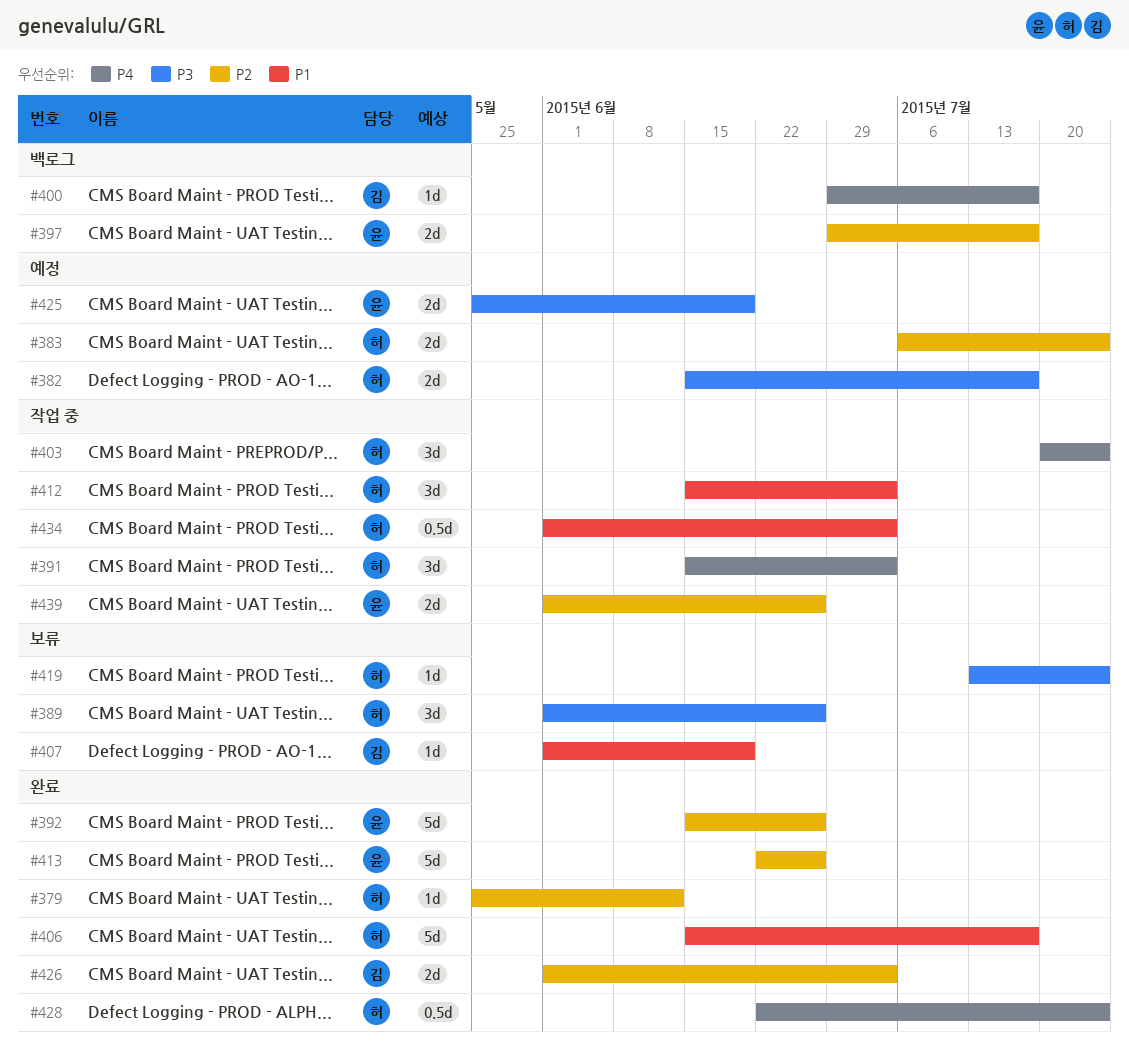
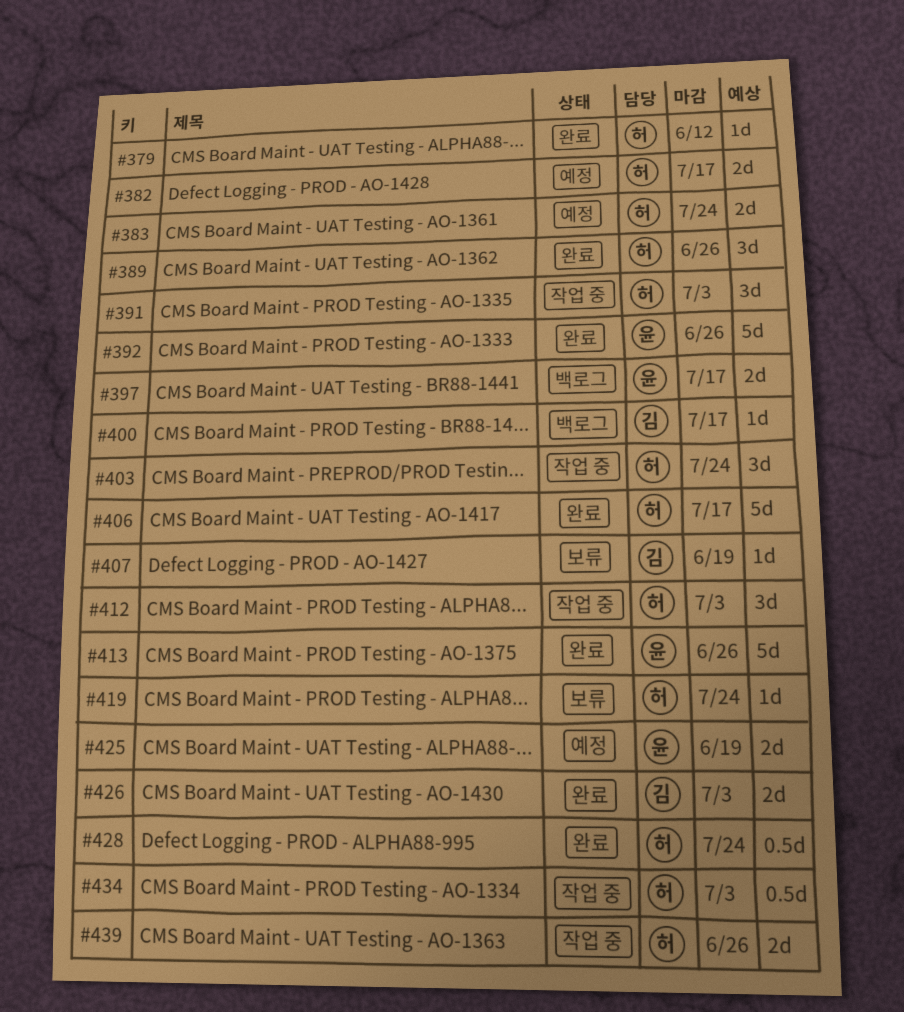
#389, status: 보류 -> 완료
#439, owner: 윤 -> 허

